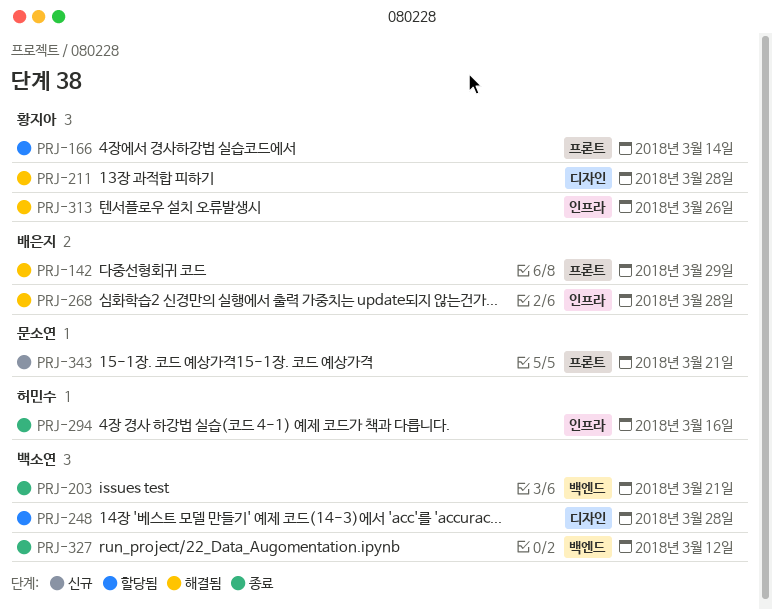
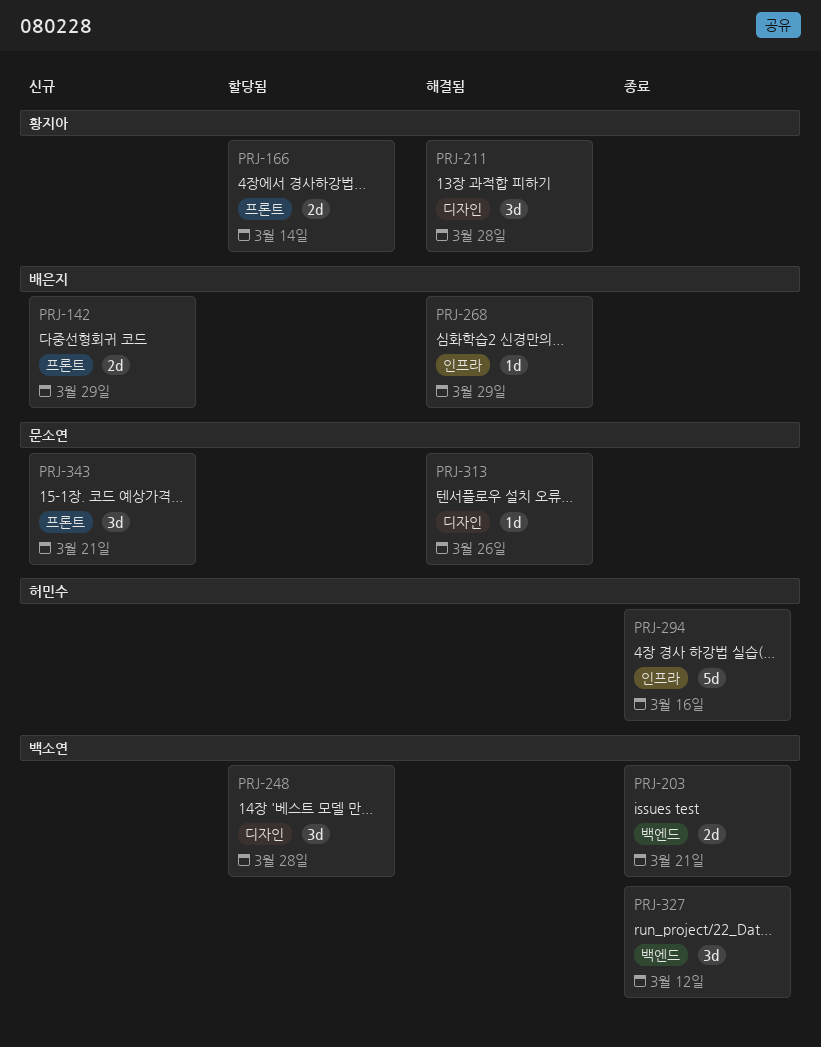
PRJ-142, status: 해결됨 -> 신규
PRJ-268, due: Mar 28 -> Mar 29
PRJ-313, owner: 황지아 -> 문소연
PRJ-313, label: 인프라 -> 디자인

